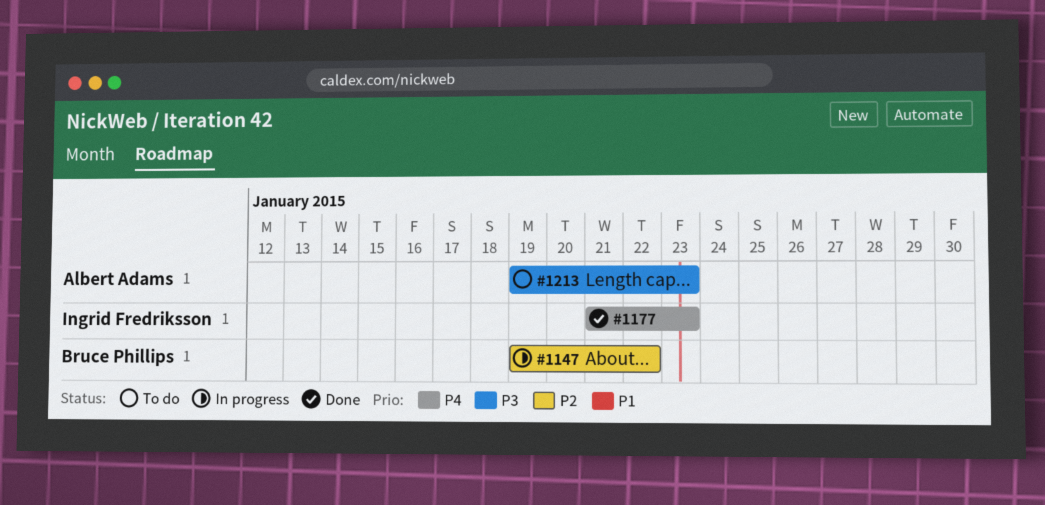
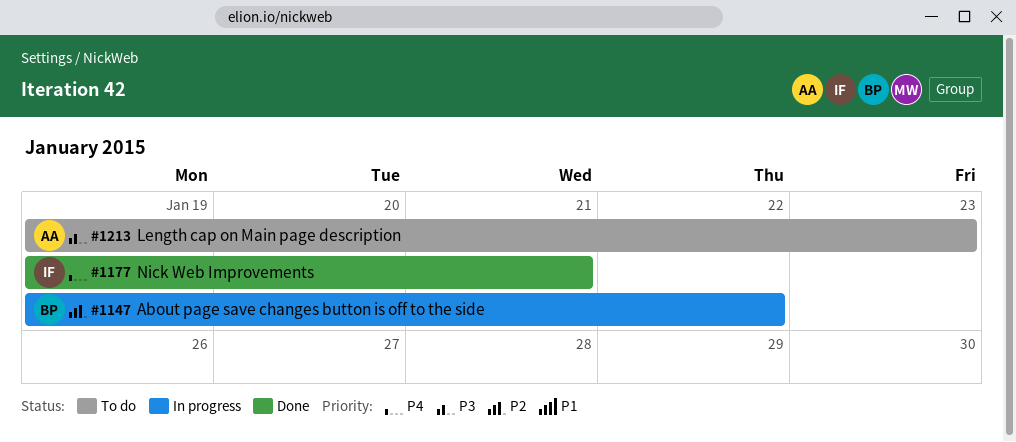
#1177, start: Jan 21 -> Jan 19
#1177, due: Jan 23 -> Jan 21

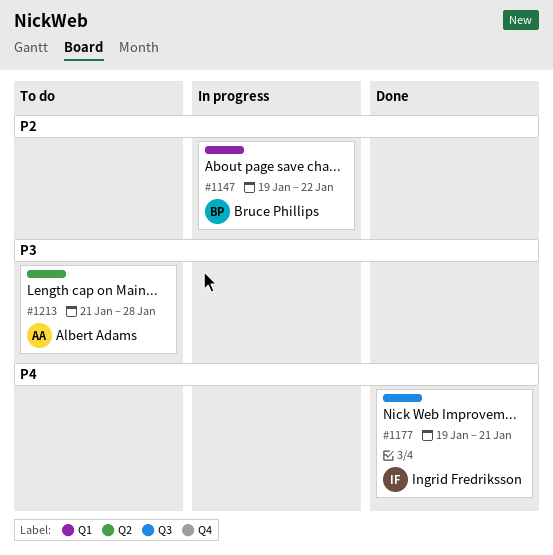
#1213, start: Jan 19 -> Jan 21
#1213, due: Jan 23 -> Jan 28

